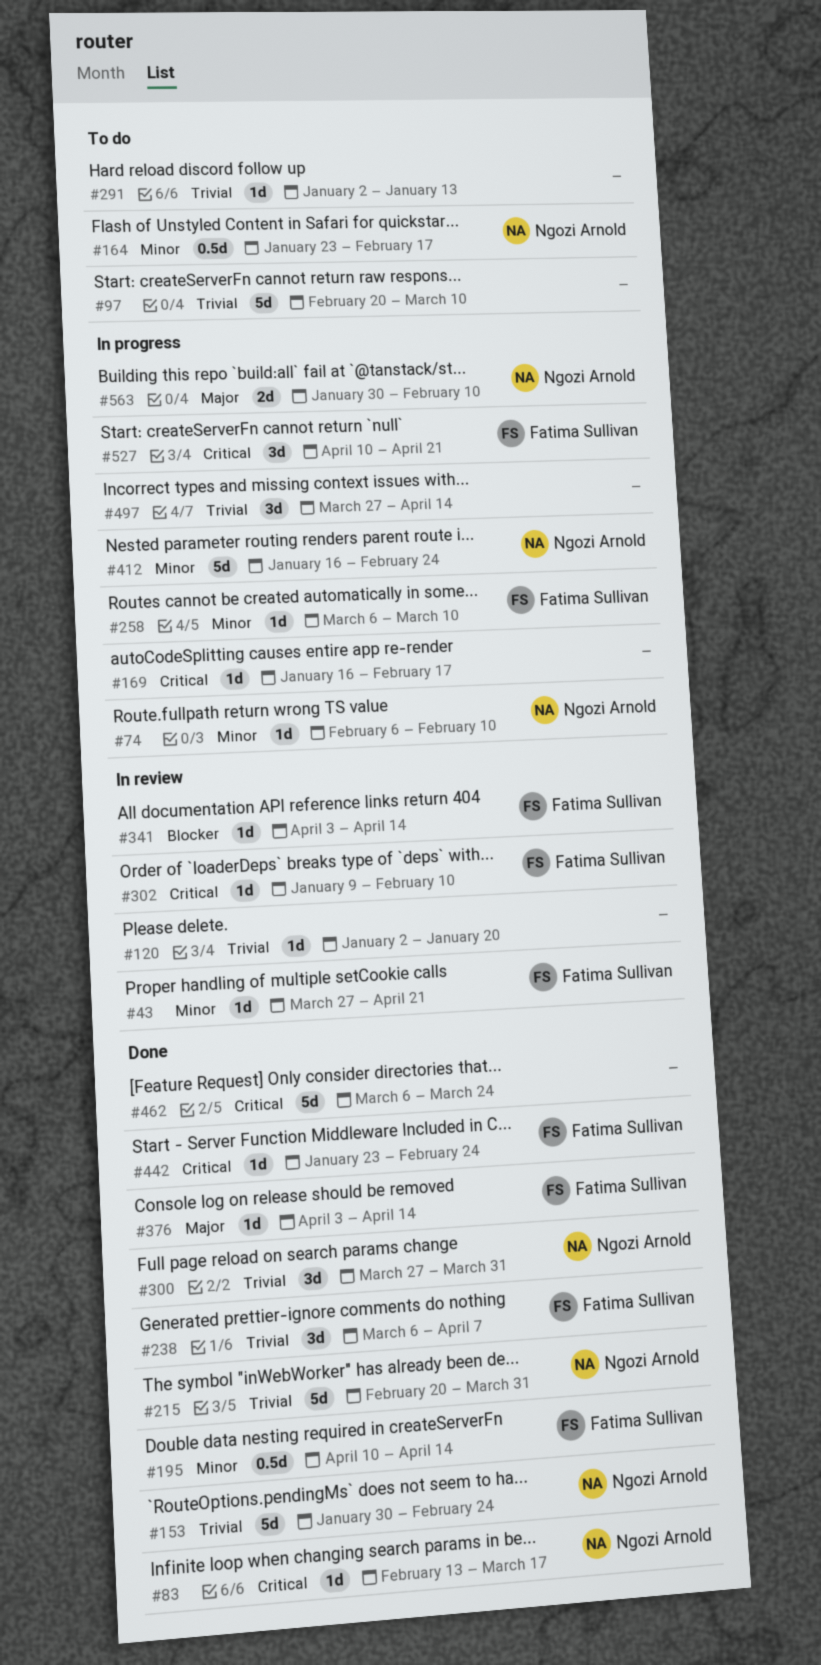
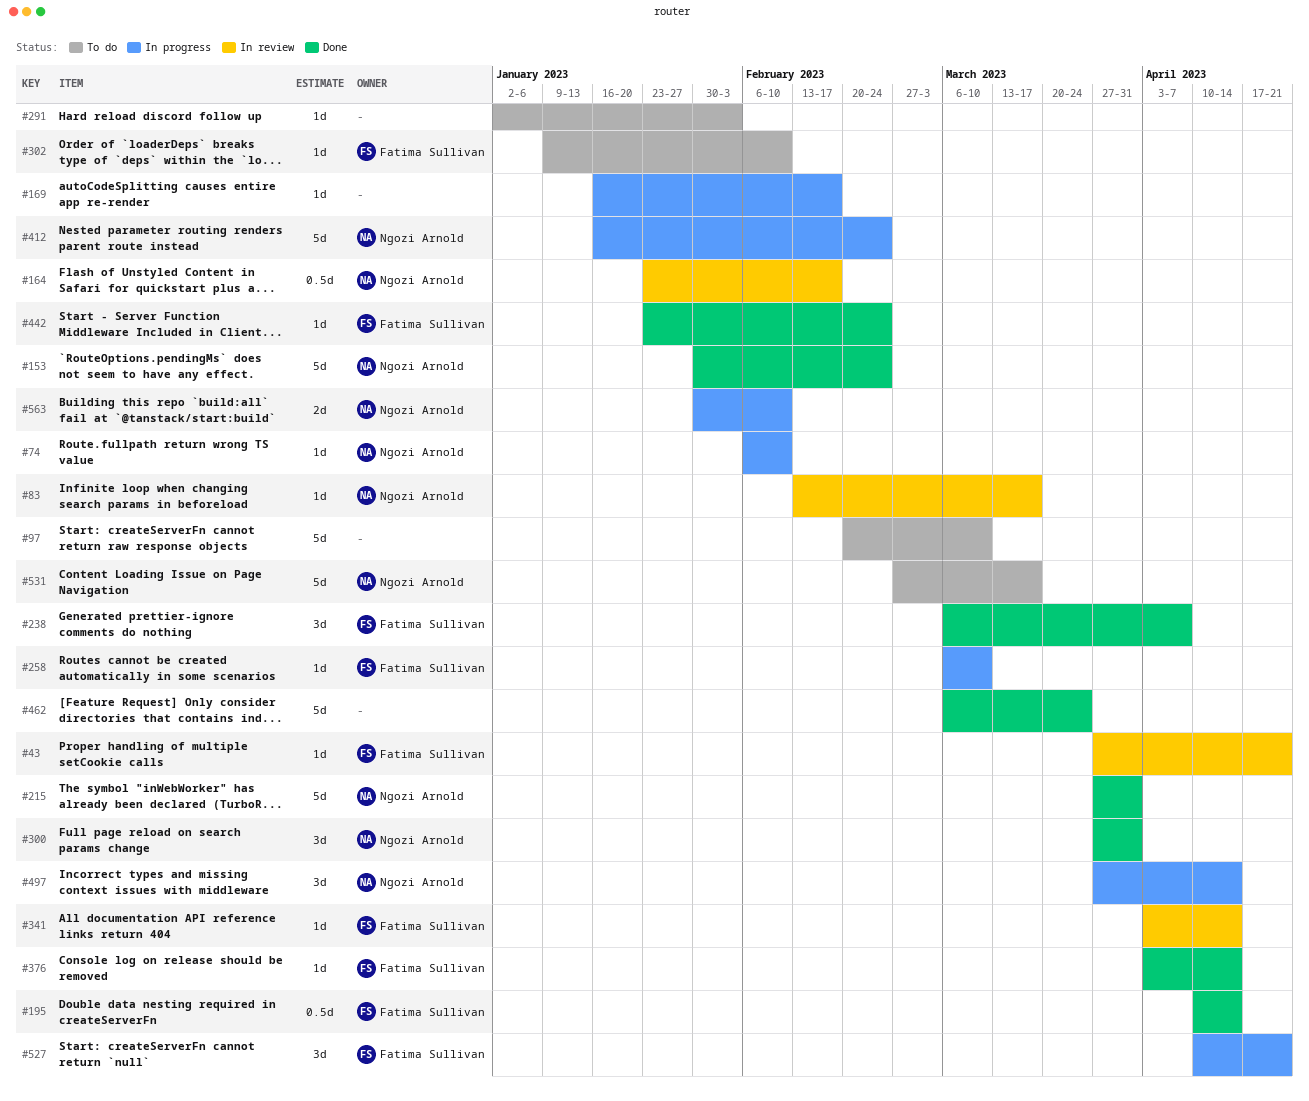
#83, status: Done -> In review
#120: present -> none
#164, status: To do -> In review
#215, start: Feb 20 -> Mar 27
#291, due: Jan 13 -> Feb 3
#302, status: In review -> To do
#497, owner: none -> Ngozi Arnold
#531: none -> present

